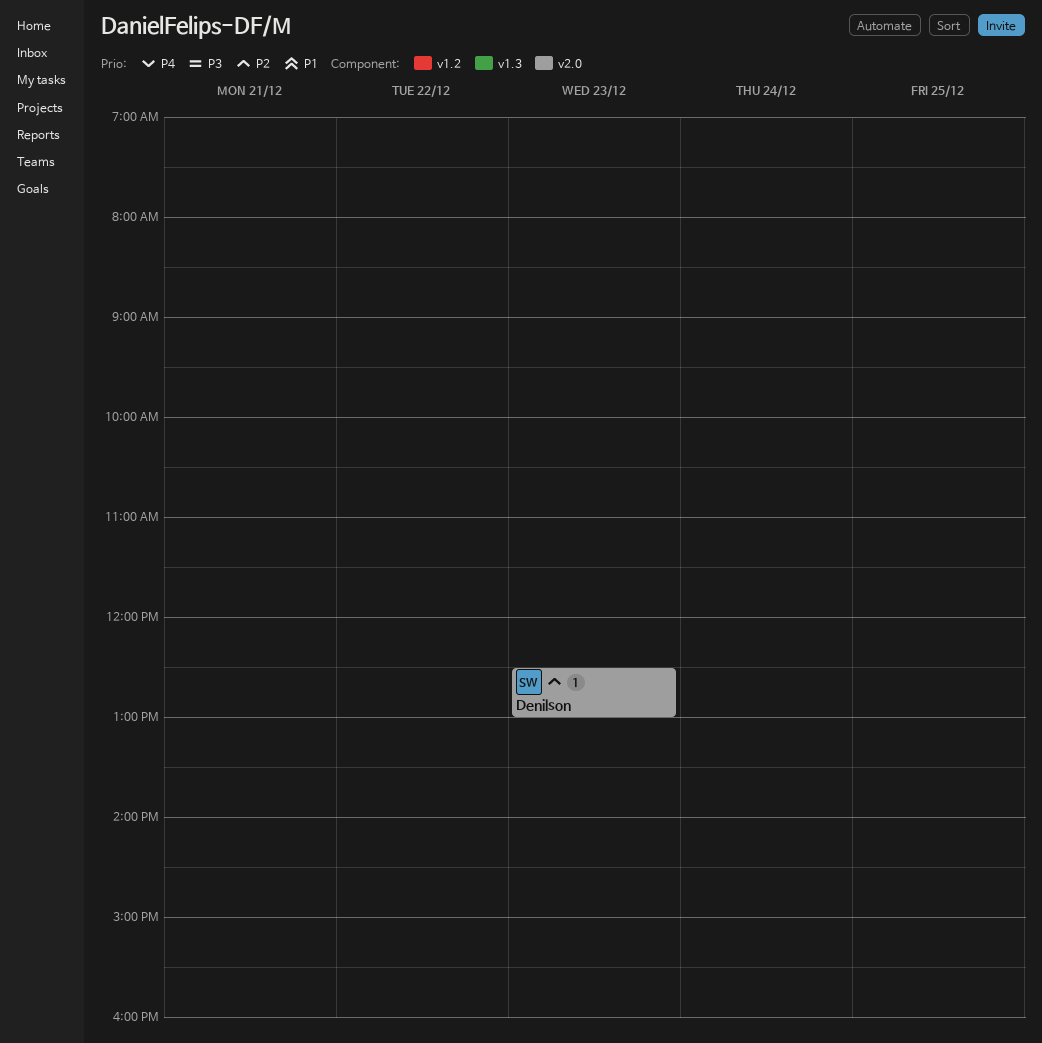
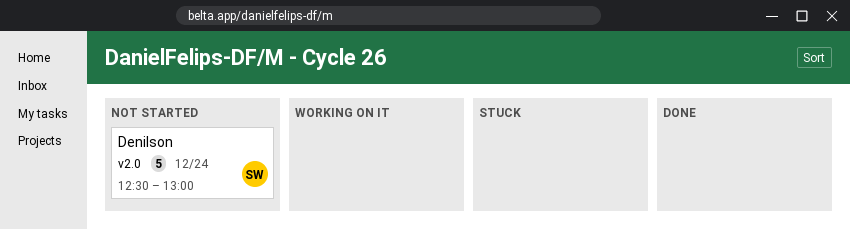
Denilson, estimate: 1 -> 5
Denilson, day: Dec 23 -> Dec 24

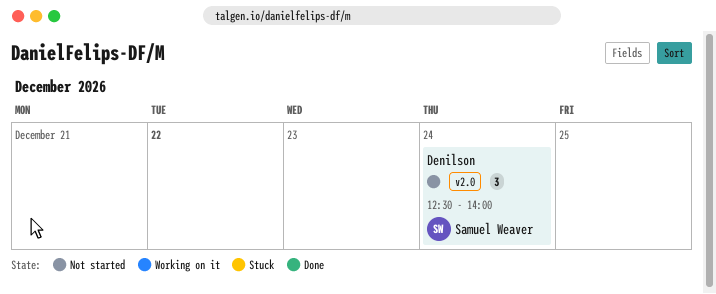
Denilson, estimate: 5 -> 3
Denilson, ends: 13:00 -> 14:00

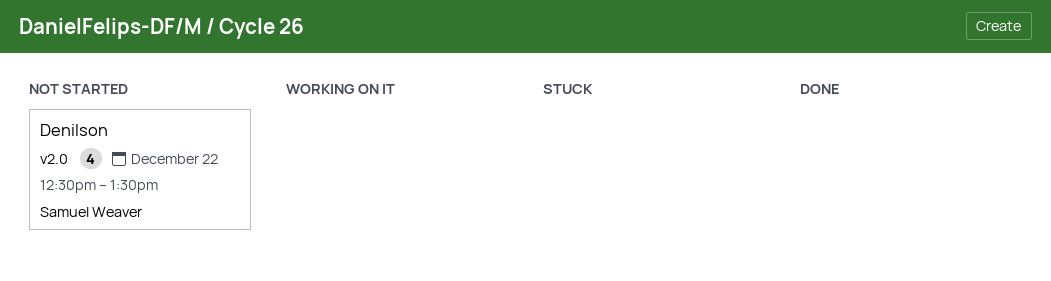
Denilson, estimate: 3 -> 4
Denilson, day: Dec 24 -> Dec 22
Denilson, ends: 14:00 -> 13:30

